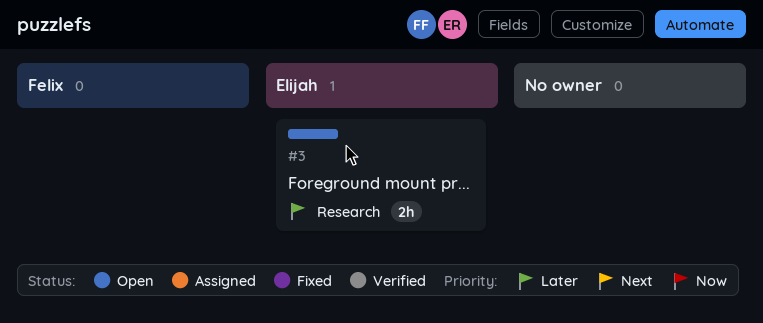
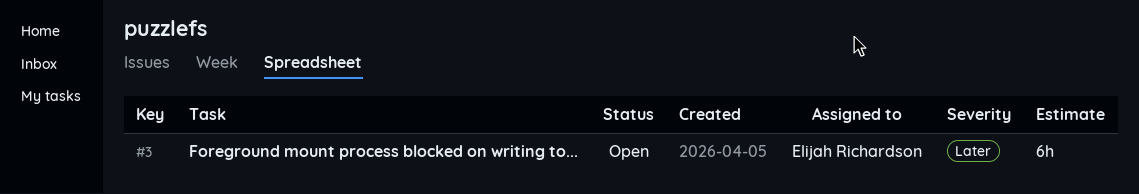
#3, estimate: 2h -> 6h

